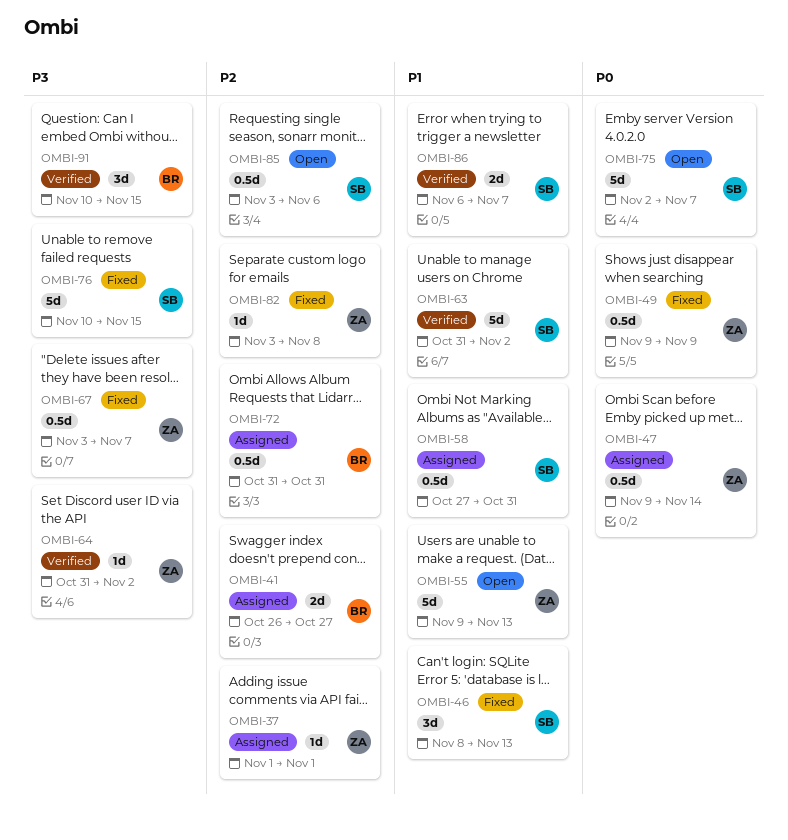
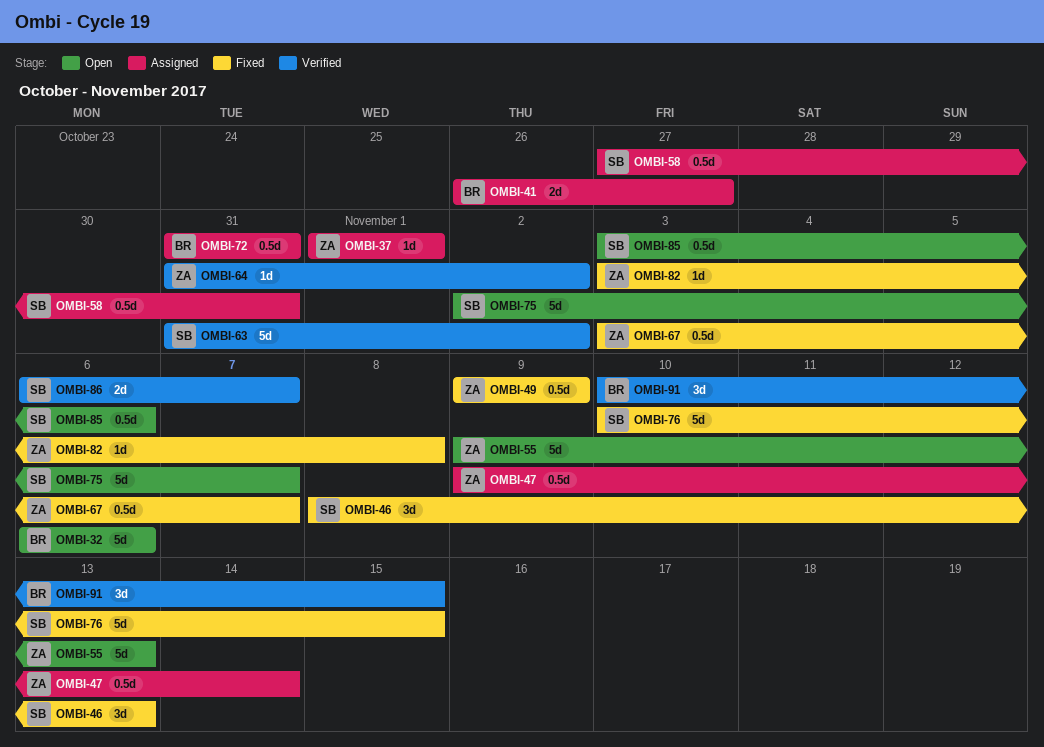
OMBI-32: none -> present

